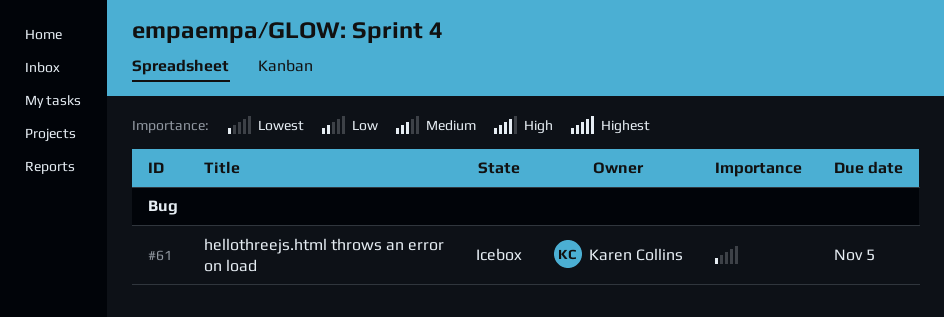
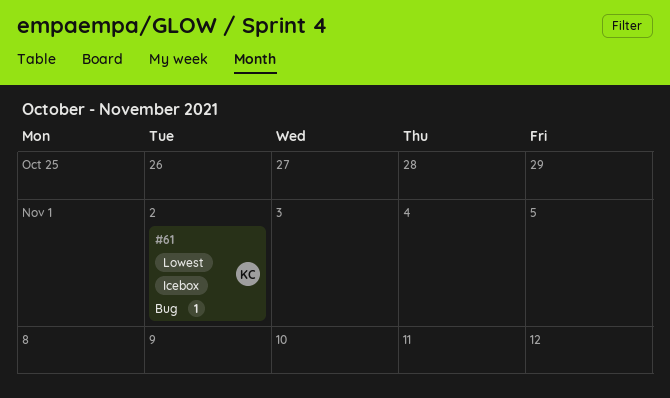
#61, due: Nov 5 -> Nov 2

